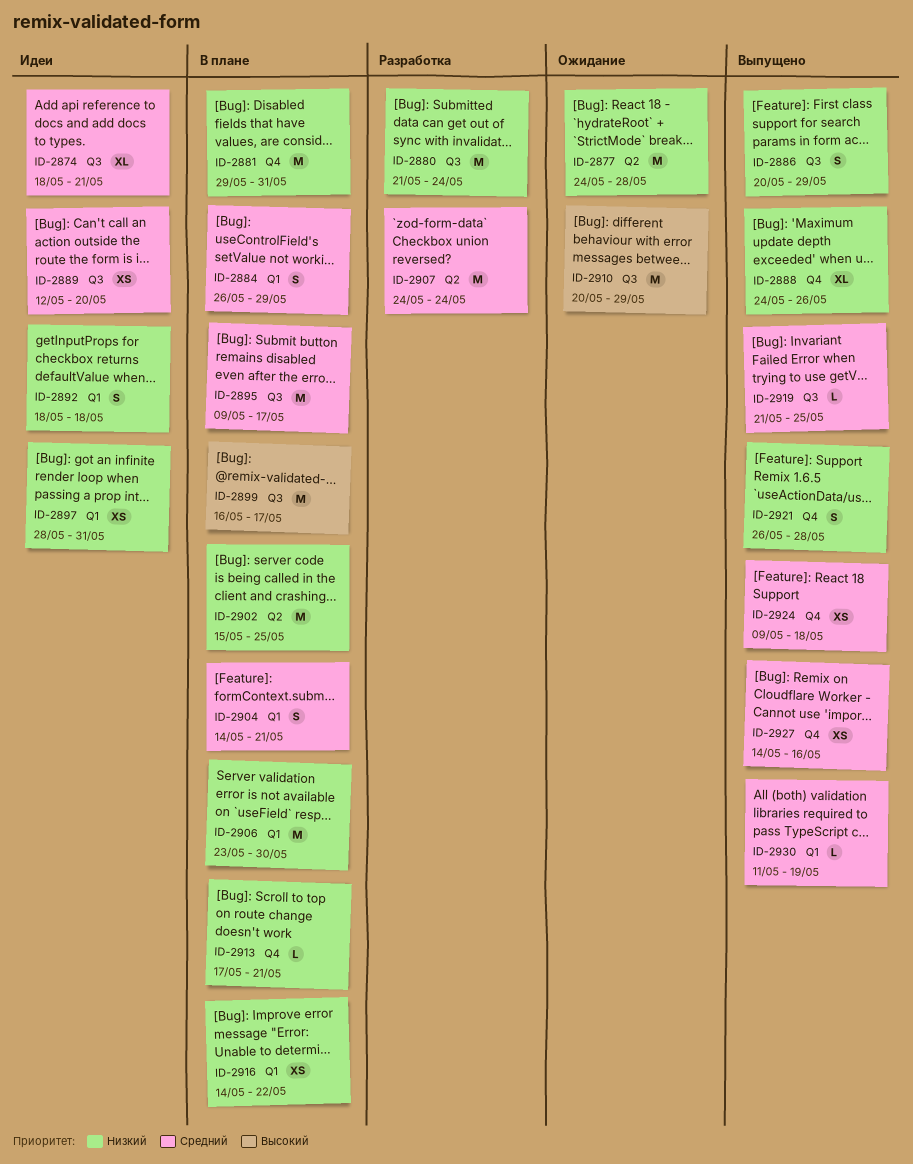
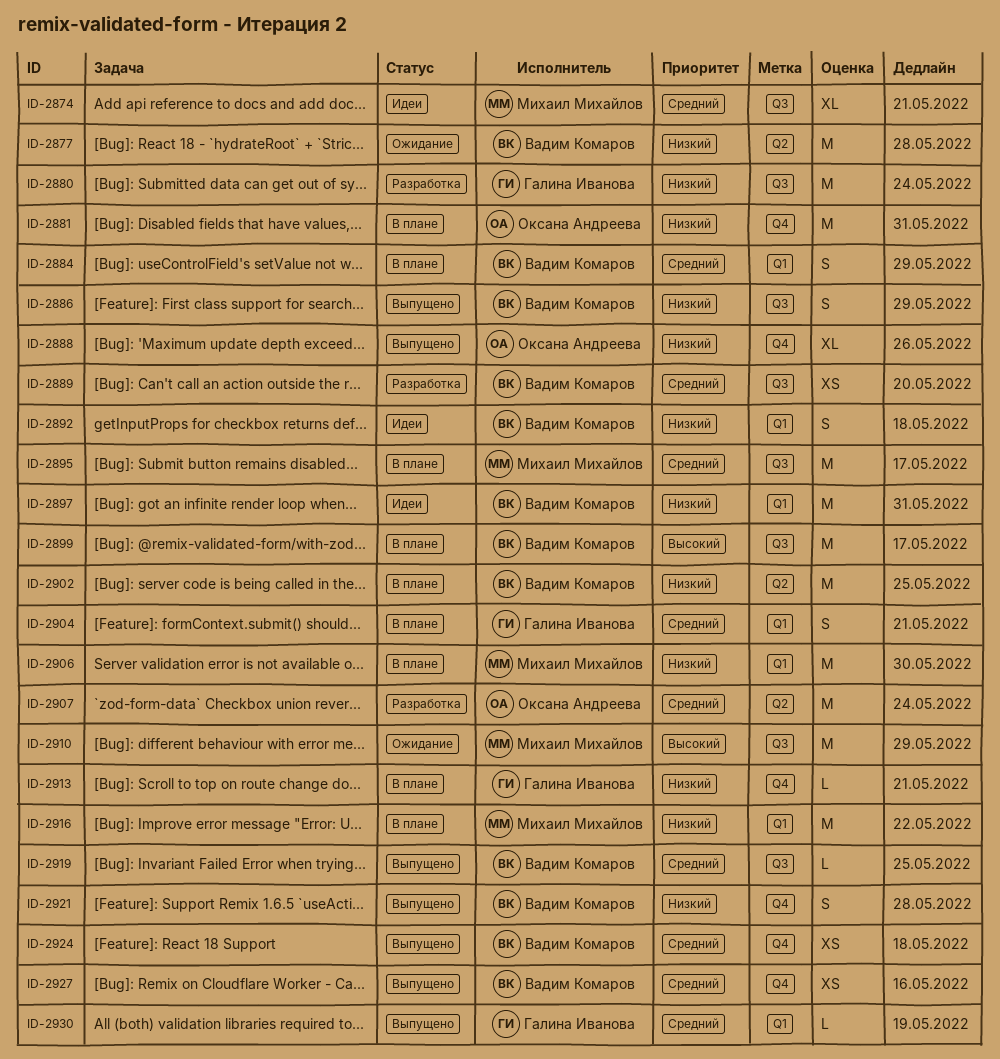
ID-2889, status: Идеи -> Разработка
ID-2897, estimate: XS -> M
ID-2916, estimate: XS -> M

